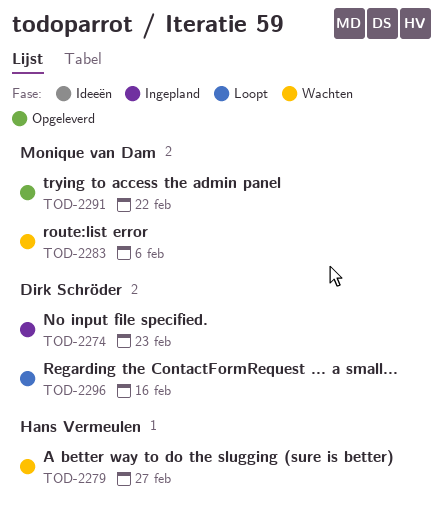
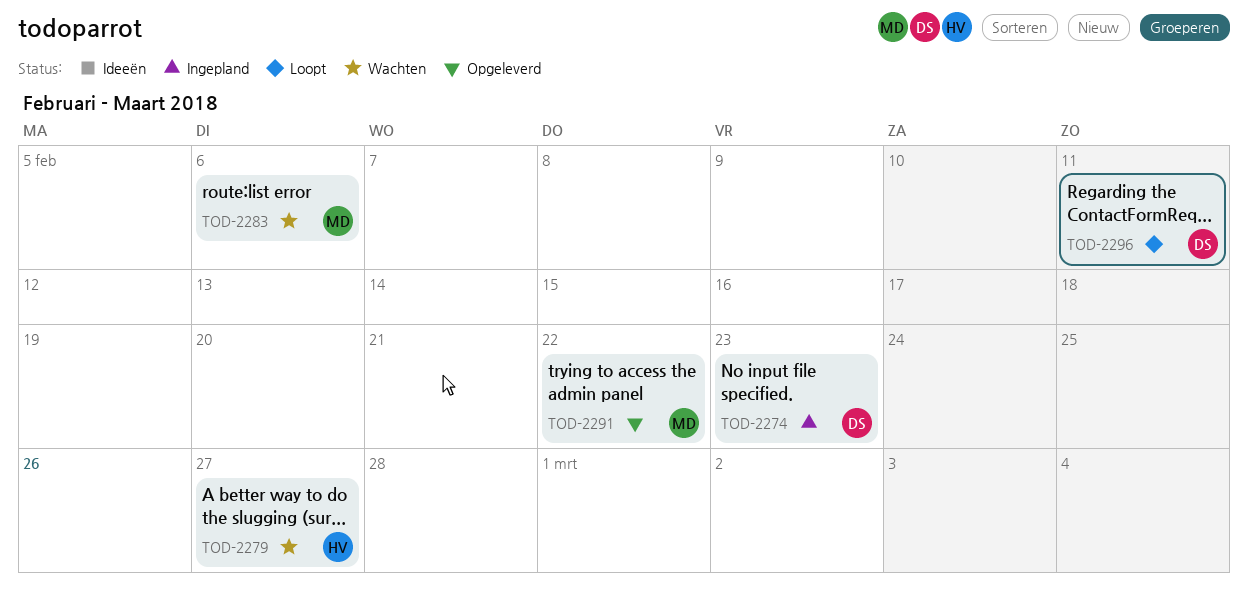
TOD-2296, due: Feb 16 -> Feb 11

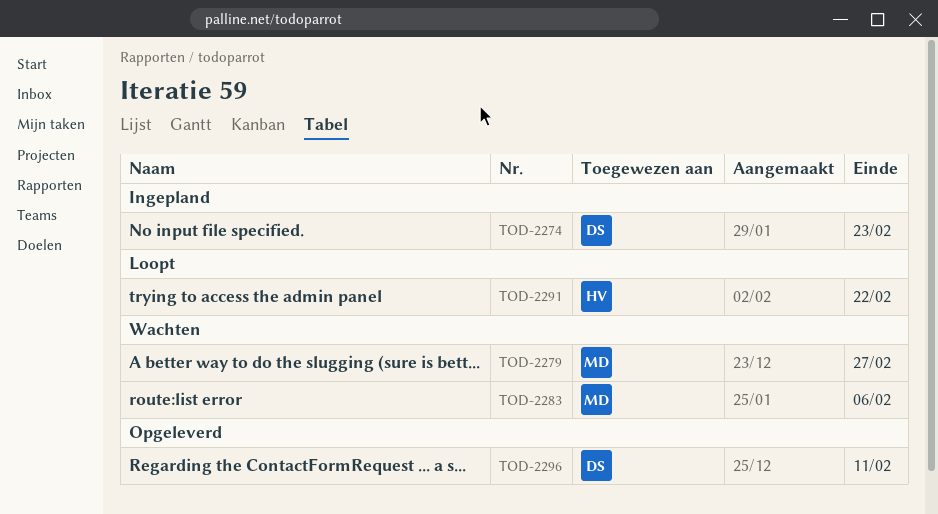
TOD-2279, owner: HV -> MD
TOD-2291, status: Opgeleverd -> Loopt
TOD-2291, owner: MD -> HV
TOD-2296, status: Loopt -> Opgeleverd

